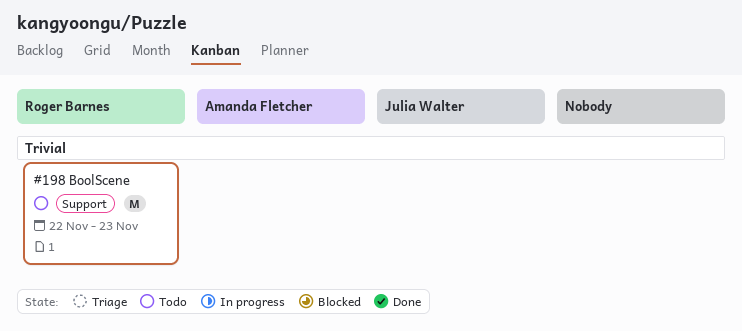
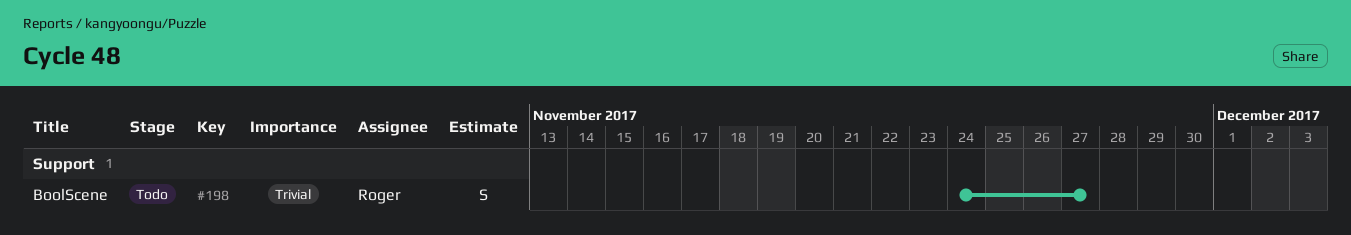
#198, estimate: M -> S
#198, start: Nov 22 -> Nov 24
#198, due: Nov 23 -> Nov 27

